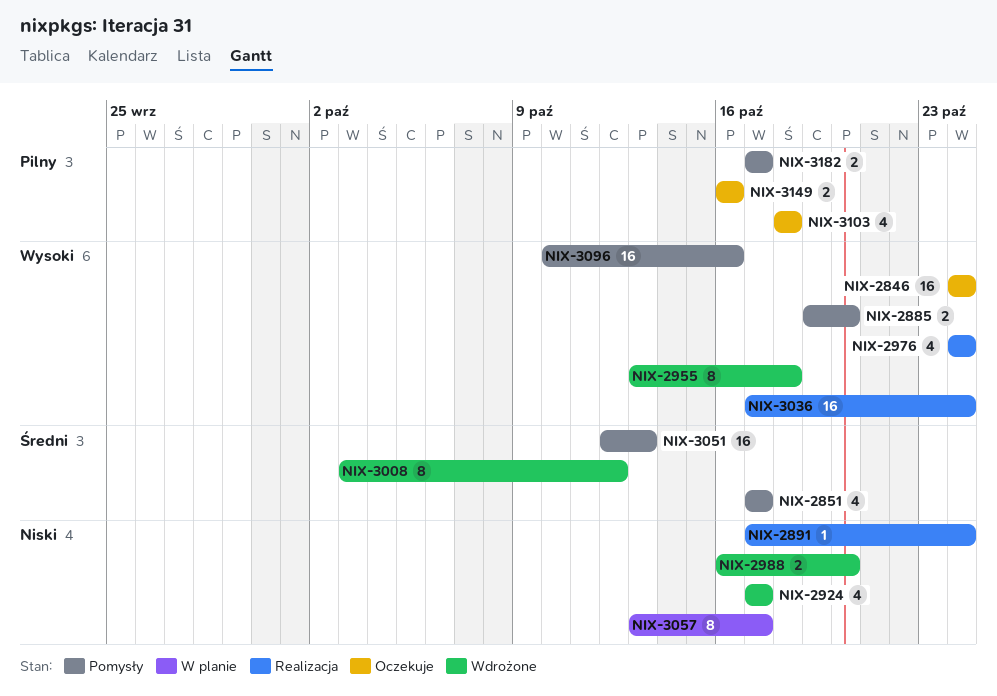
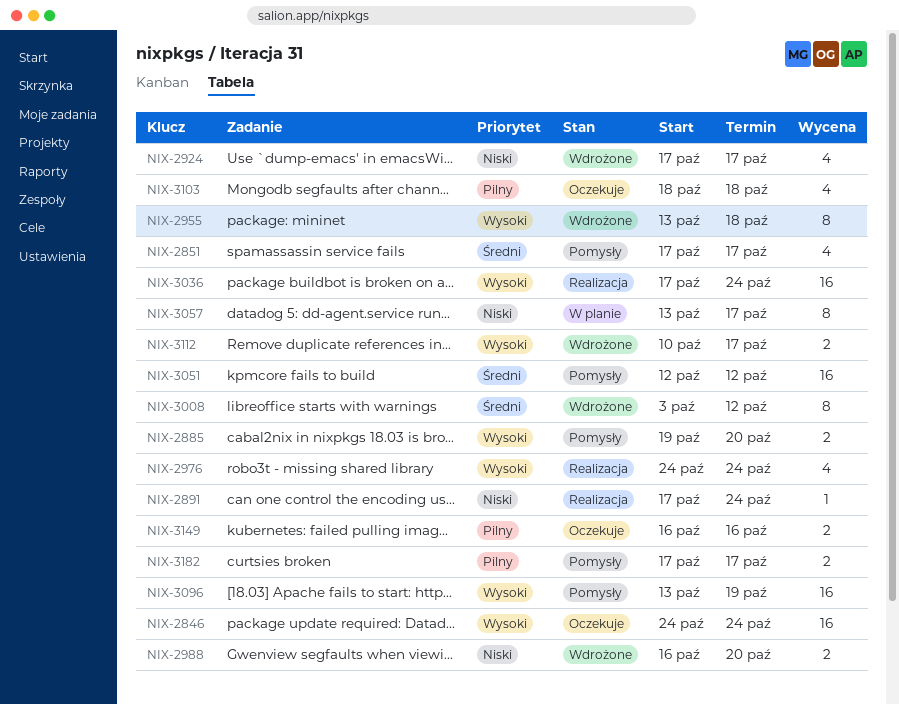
NIX-3051, due: Oct 13 -> Oct 12
NIX-3096, start: Oct 10 -> Oct 13
NIX-3096, due: Oct 16 -> Oct 19
NIX-3112: none -> present

